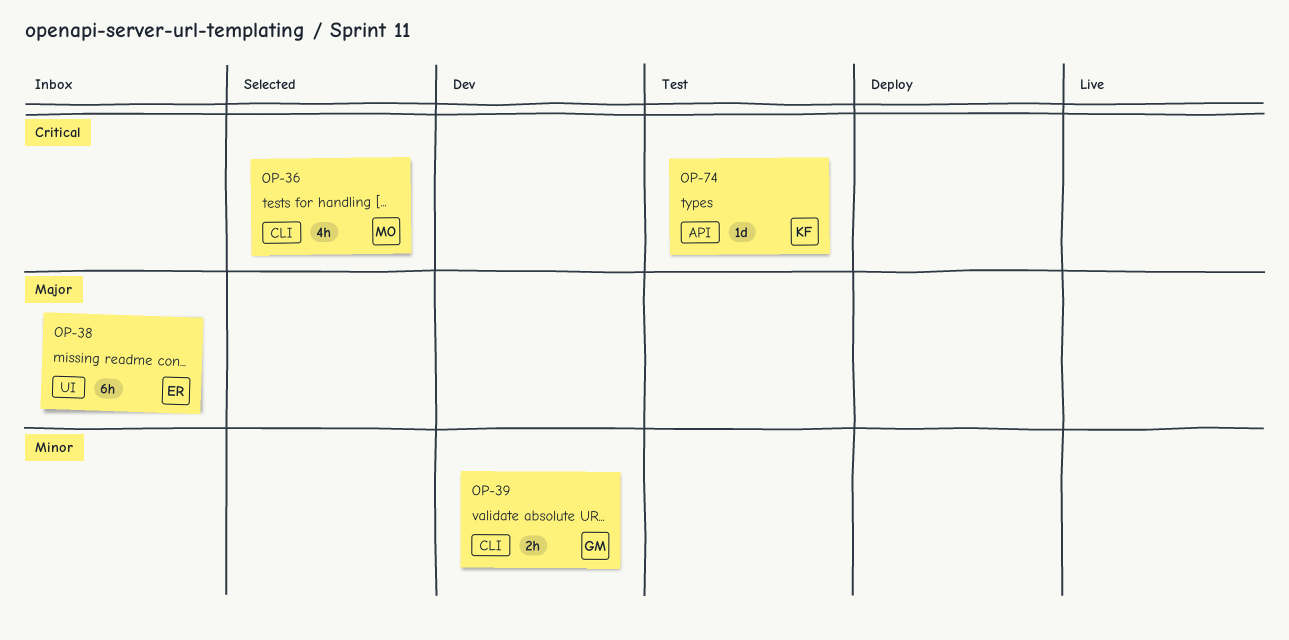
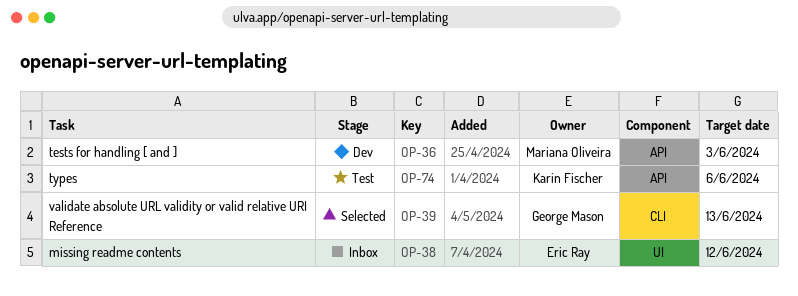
OP-36, status: Selected -> Dev
OP-36, label: CLI -> API
OP-39, status: Dev -> Selected

